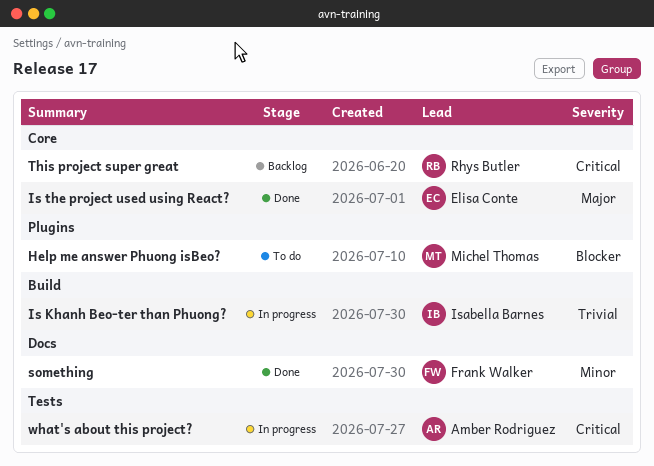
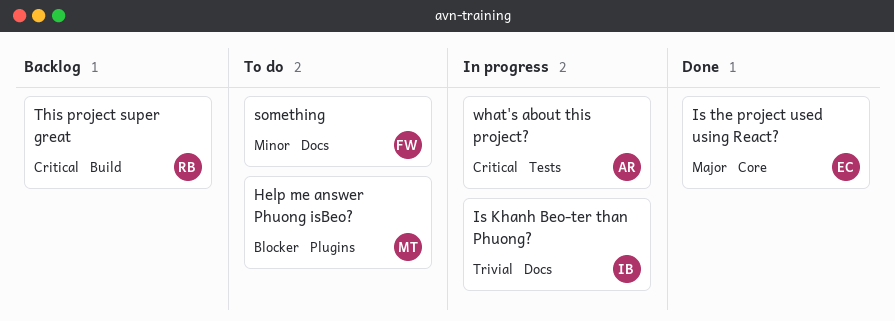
Is Khanh Beo-ter than Phuong?, label: Build -> Docs
something, status: Done -> To do
This project super great, label: Core -> Build

